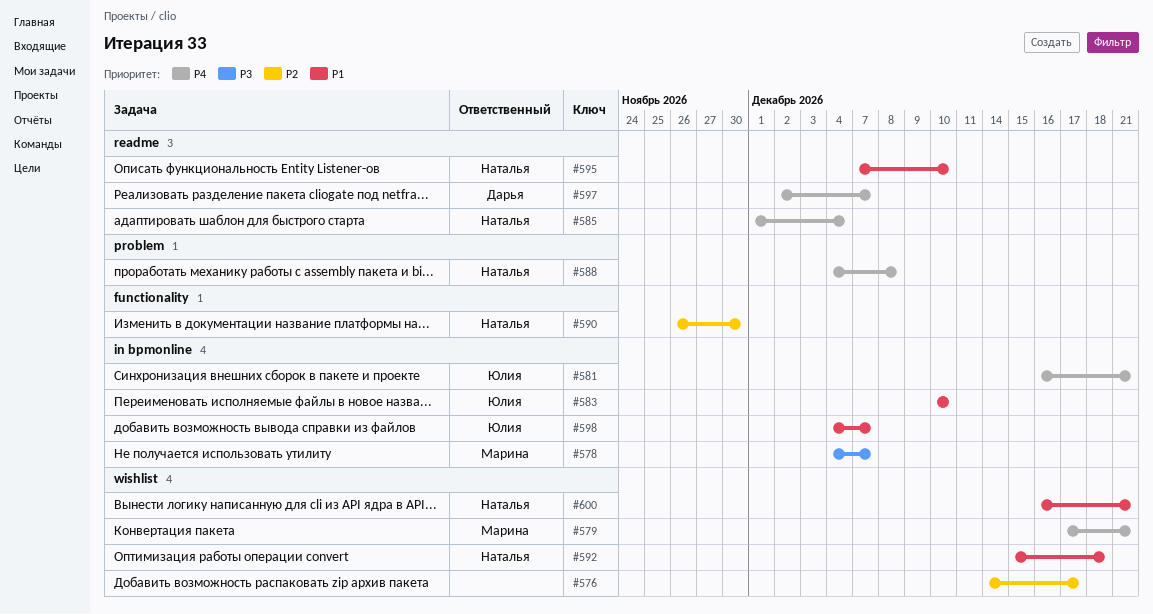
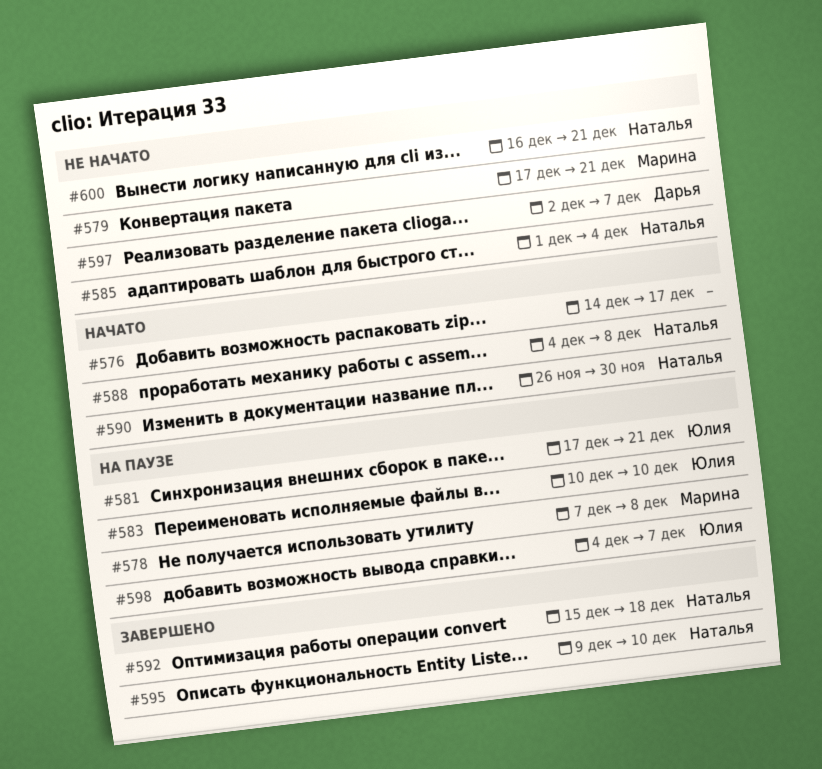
#578, start: Dec 4 -> Dec 7
#578, due: Dec 7 -> Dec 8
#581, start: Dec 16 -> Dec 17
#595, start: Dec 7 -> Dec 9

